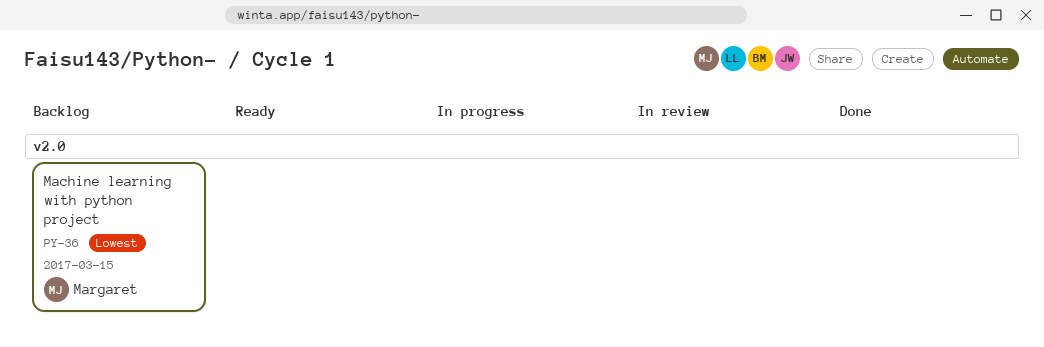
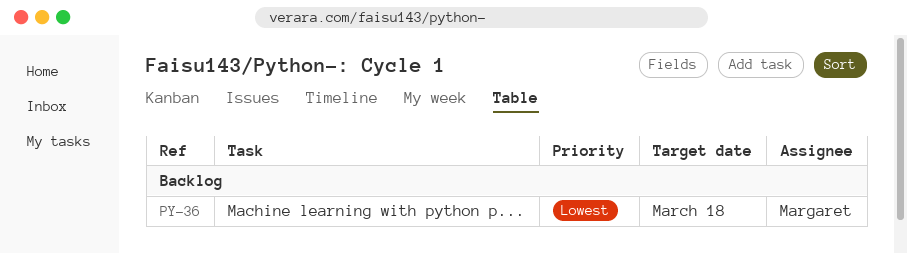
PY-36, due: Mar 15 -> Mar 18

